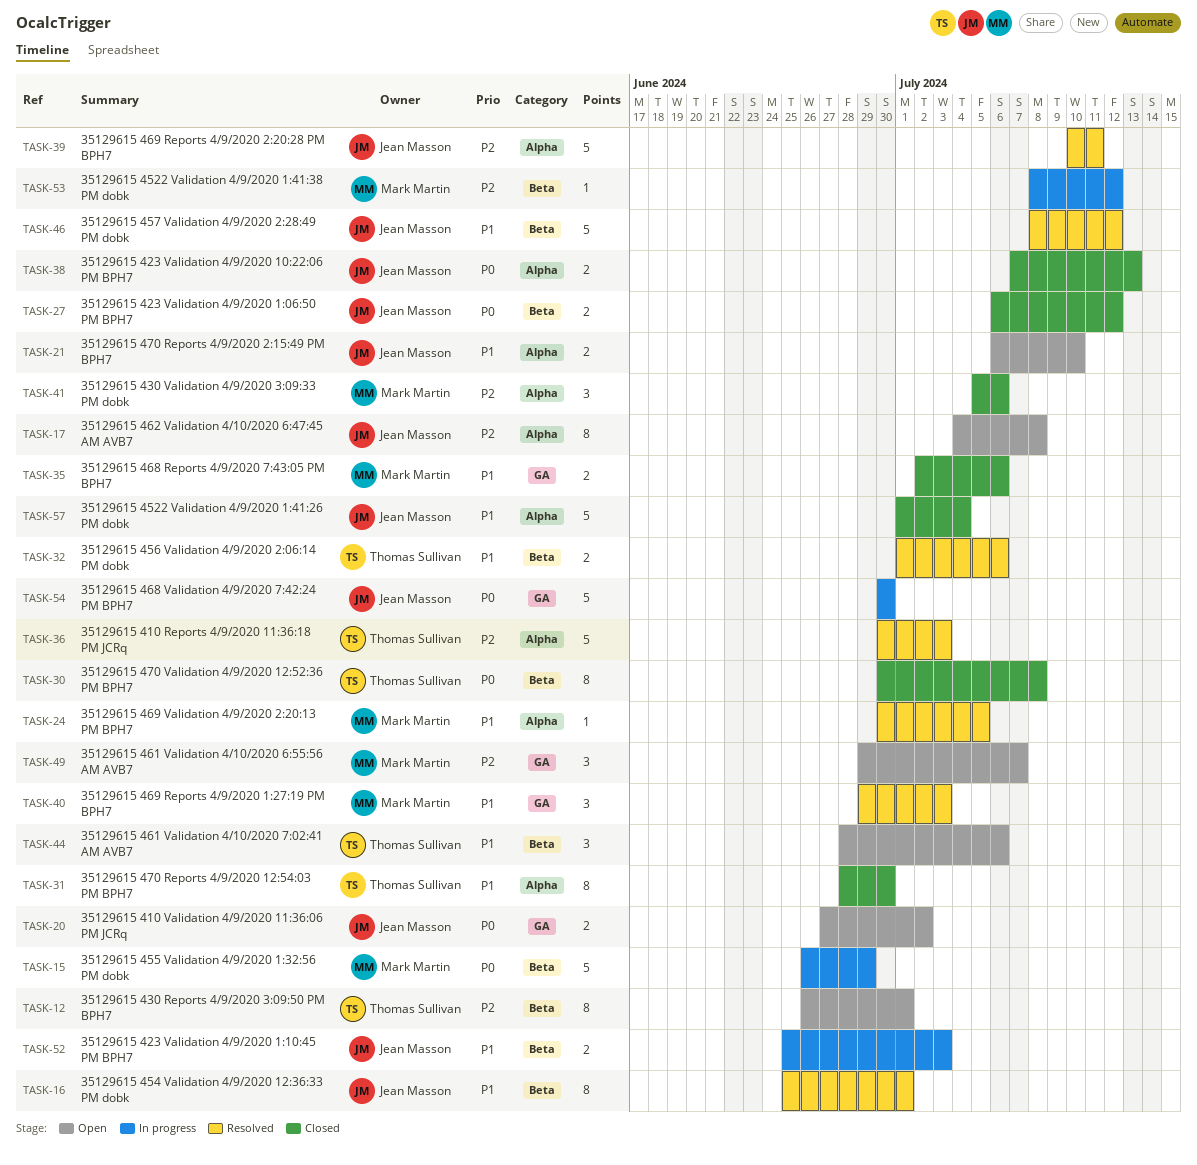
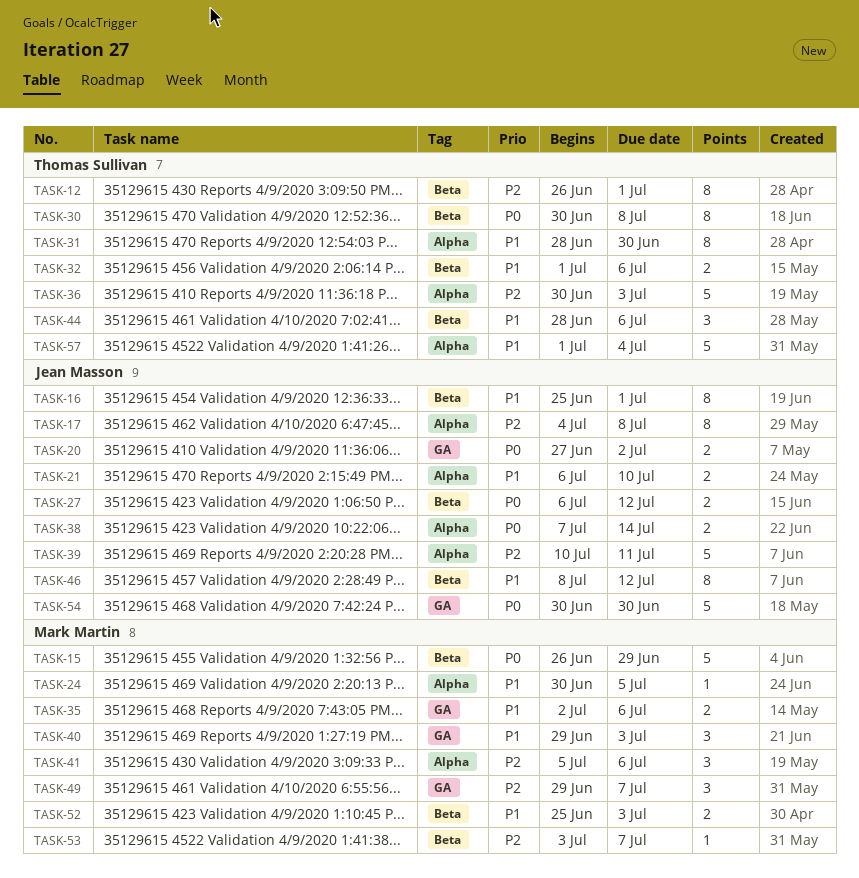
TASK-38, due: Jul 13 -> Jul 14
TASK-46, estimate: 5 -> 8
TASK-52, owner: Jean Masson -> Mark Martin
TASK-53, start: Jul 8 -> Jul 3
TASK-53, due: Jul 12 -> Jul 7
TASK-57, owner: Jean Masson -> Thomas Sullivan

